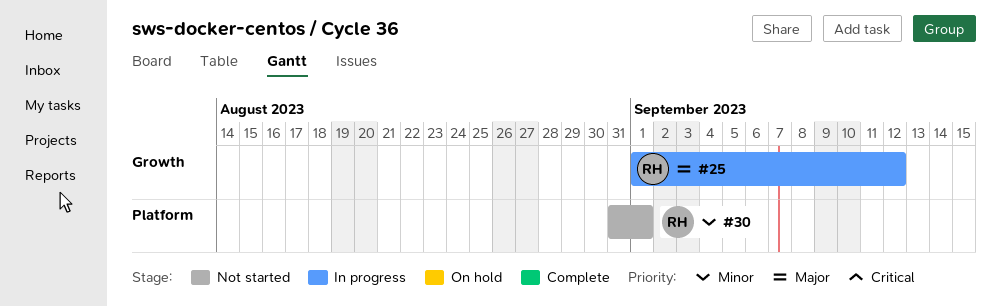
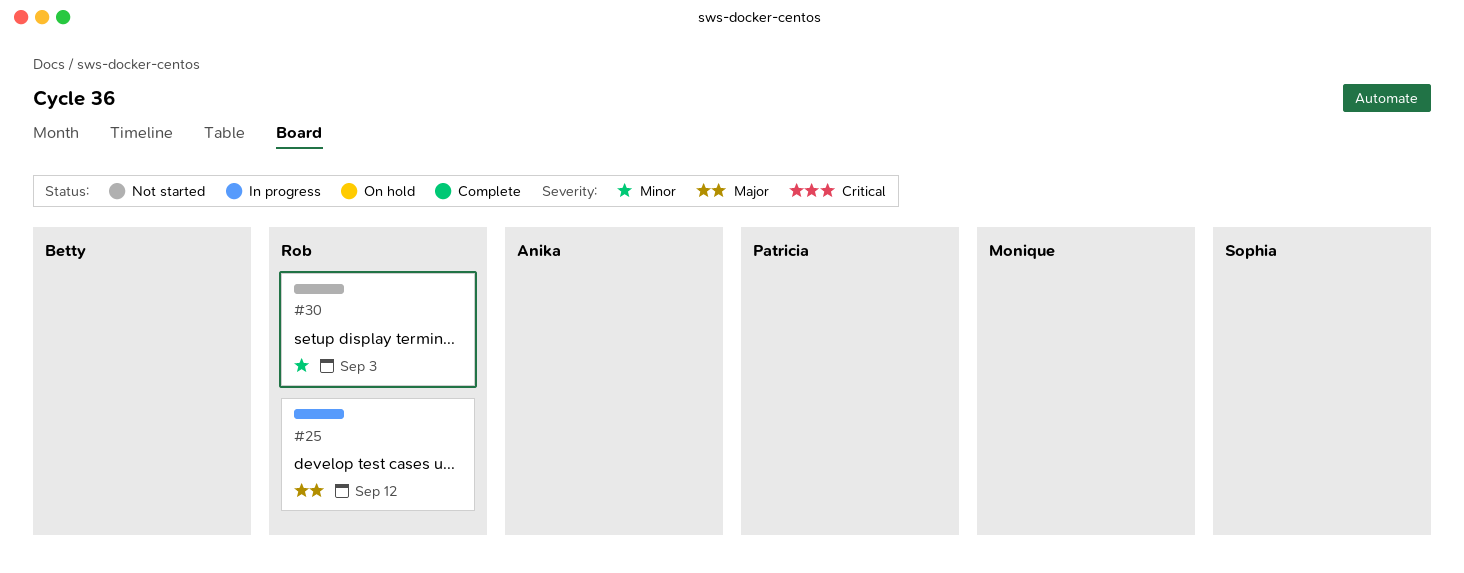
#30, due: Sep 1 -> Sep 3

